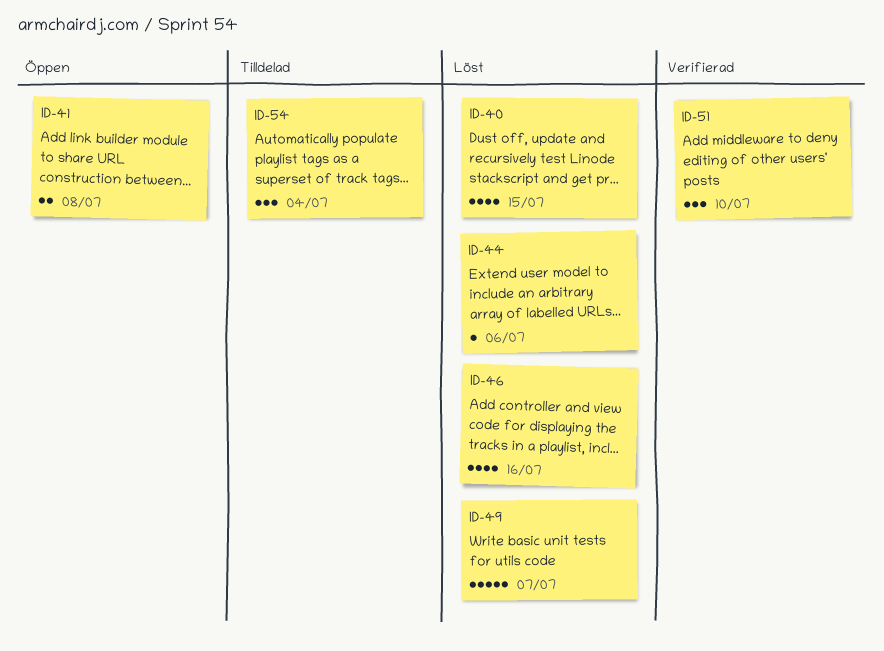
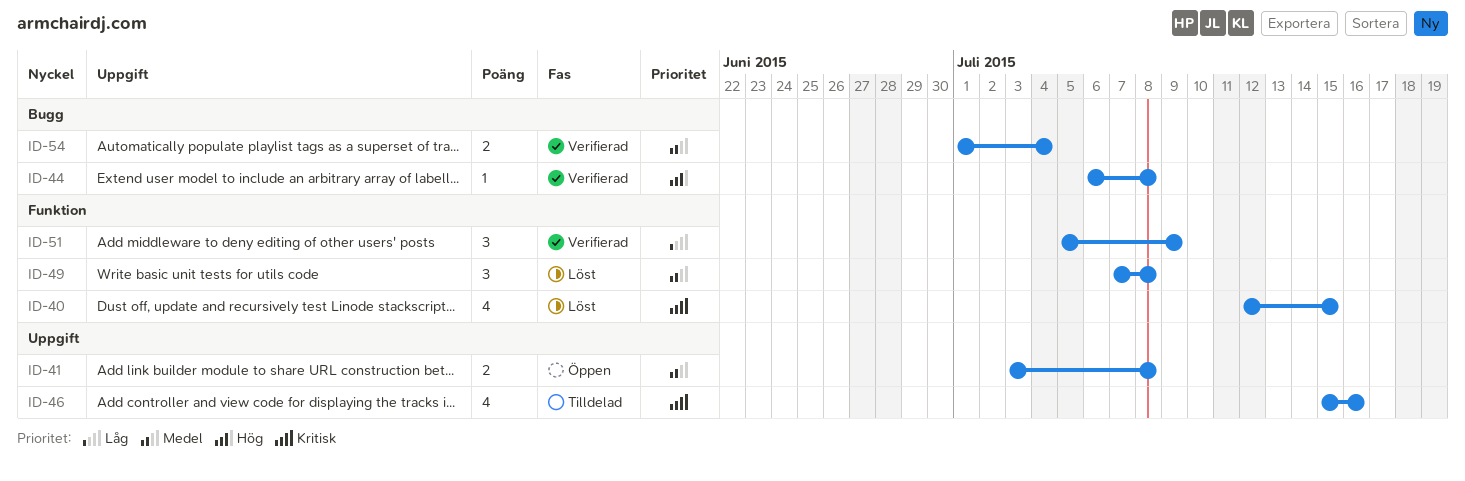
ID-44, status: Löst -> Verifierad
ID-44, due: Jul 6 -> Jul 8
ID-46, status: Löst -> Tilldelad
ID-49, estimate: 5 -> 3
ID-49, due: Jul 7 -> Jul 8
ID-51, due: Jul 10 -> Jul 9
ID-54, status: Tilldelad -> Verifierad
ID-54, estimate: 3 -> 2

